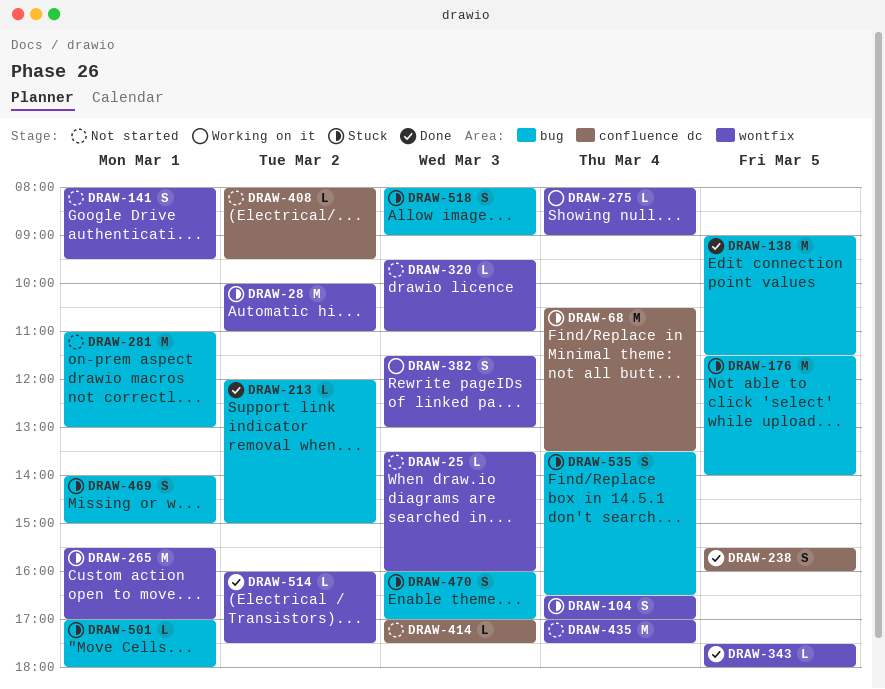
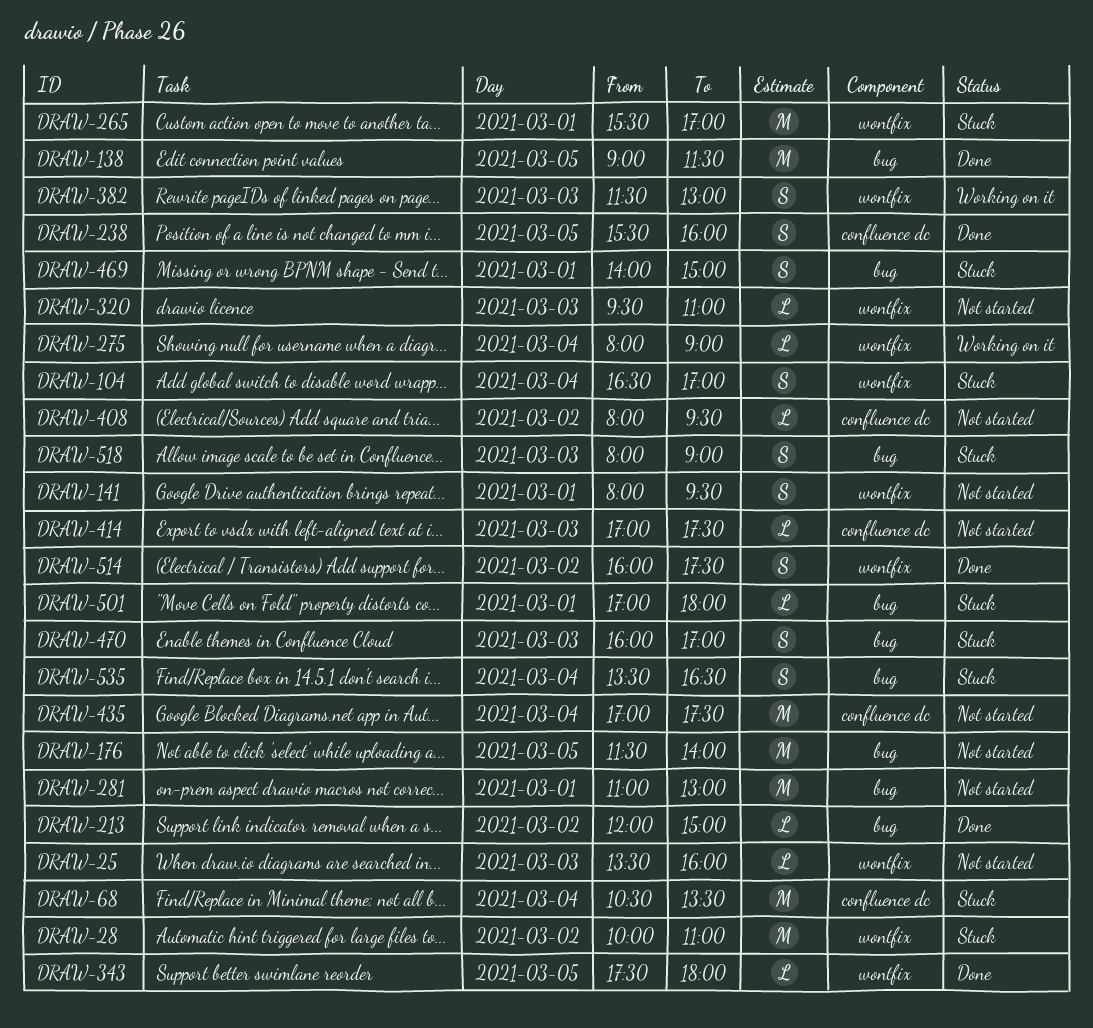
DRAW-176, status: Stuck -> Not started
DRAW-435, label: wontfix -> confluence dc
DRAW-514, estimate: L -> S

